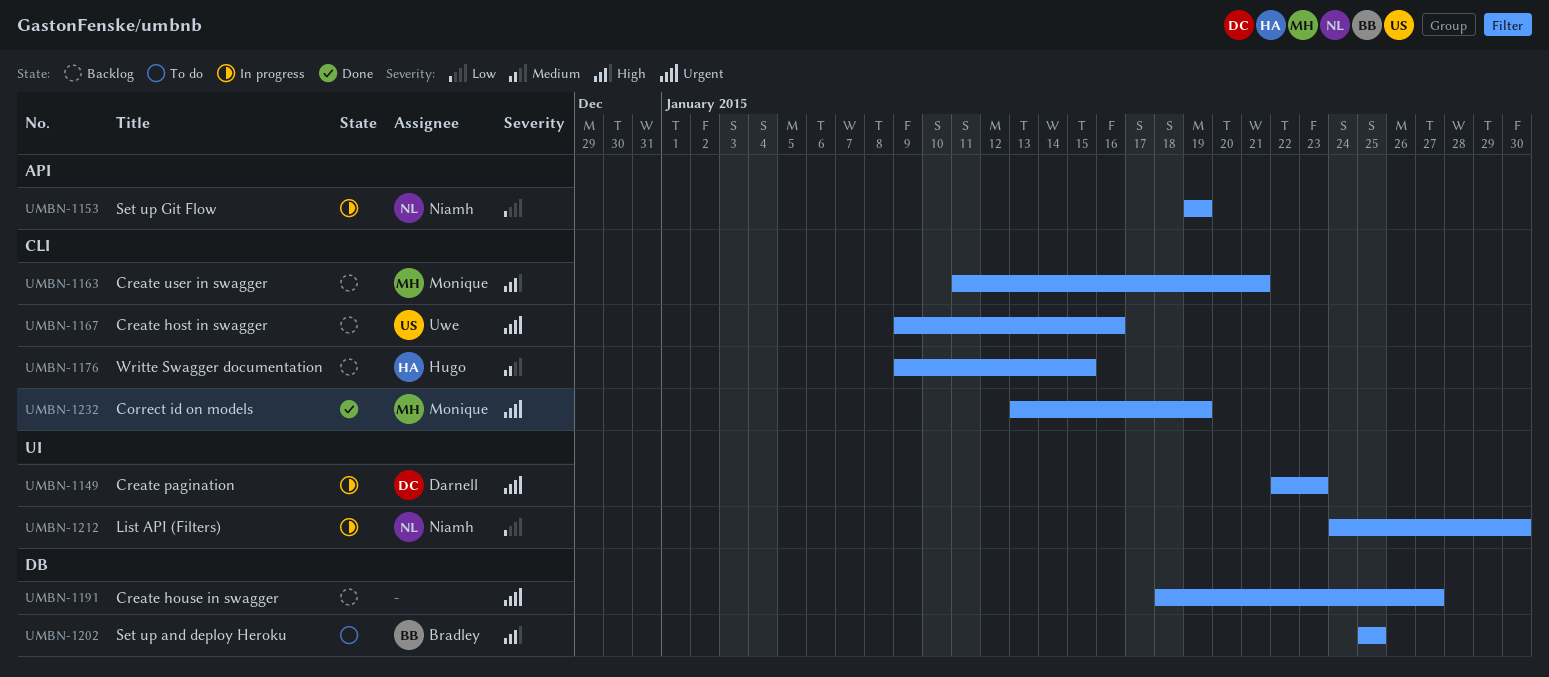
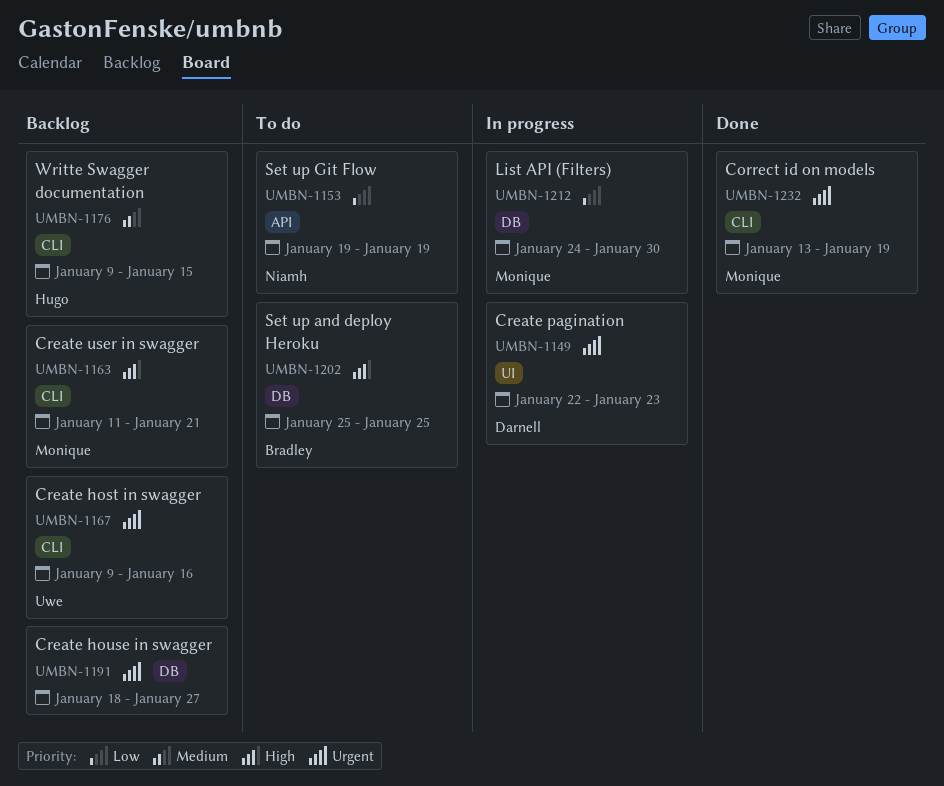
UMBN-1153, status: In progress -> To do
UMBN-1212, owner: Niamh -> Monique
UMBN-1212, label: UI -> DB

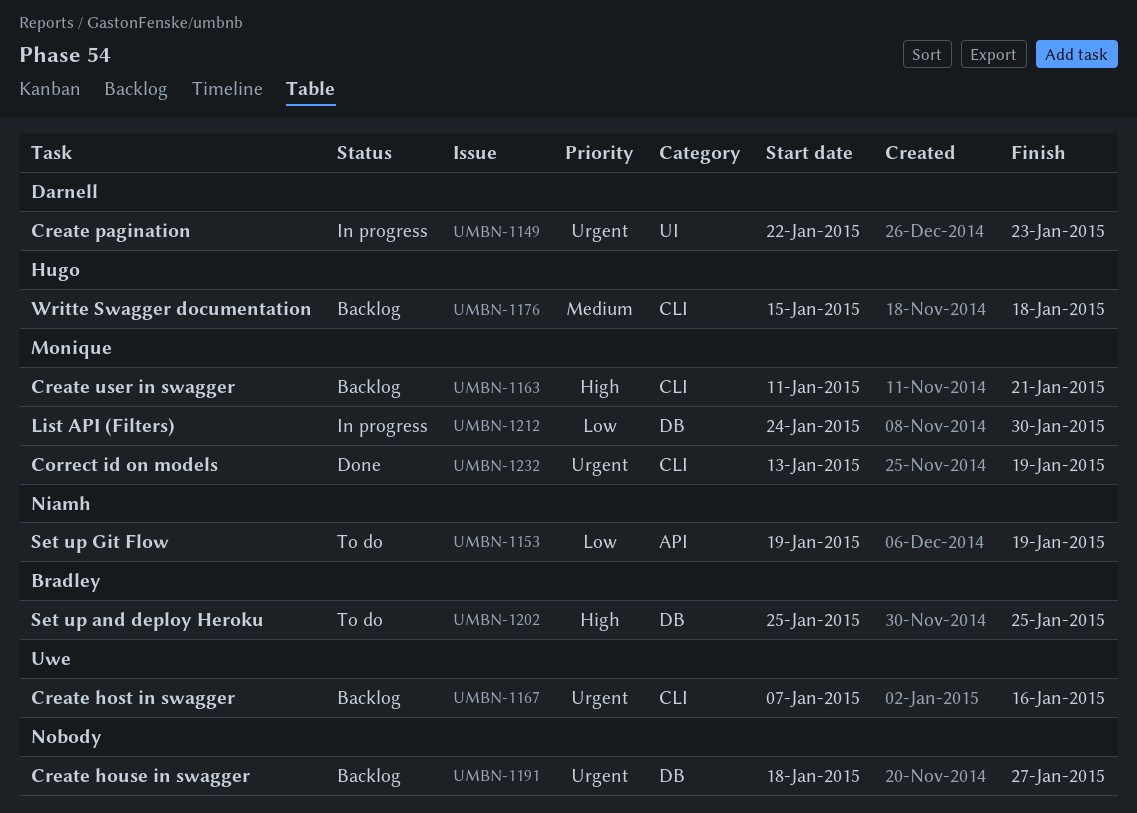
UMBN-1167, start: Jan 9 -> Jan 7
UMBN-1176, start: Jan 9 -> Jan 15
UMBN-1176, due: Jan 15 -> Jan 18

